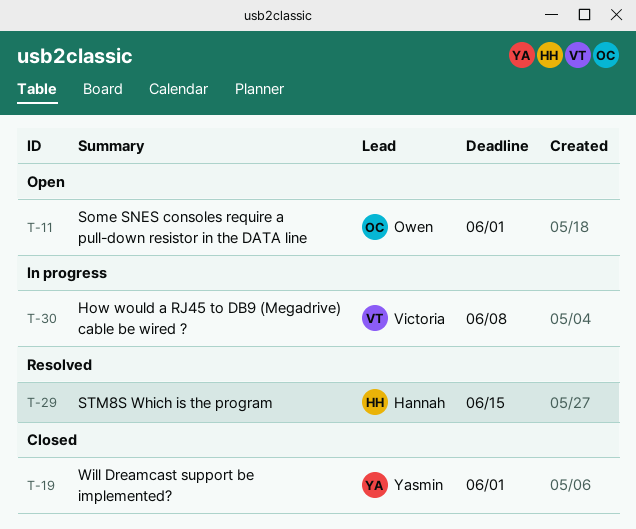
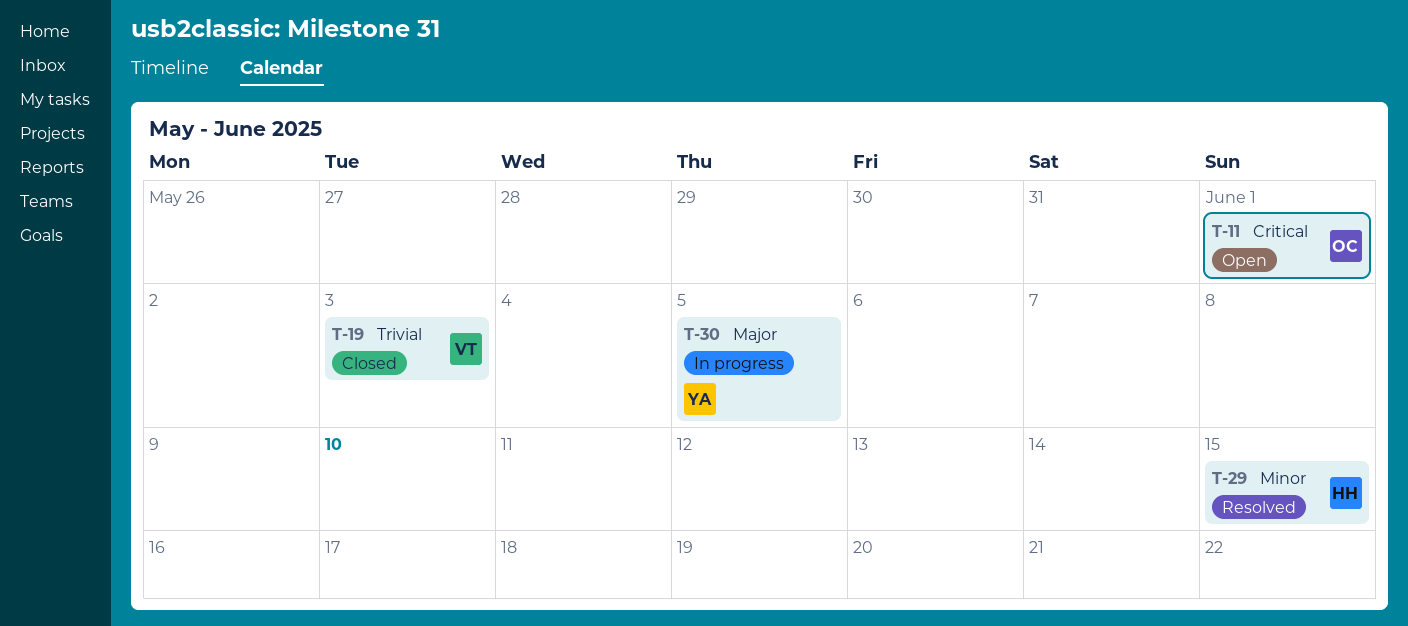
T-19, owner: Yasmin -> Victoria
T-19, due: Jun 1 -> Jun 3
T-30, owner: Victoria -> Yasmin
T-30, due: Jun 8 -> Jun 5

